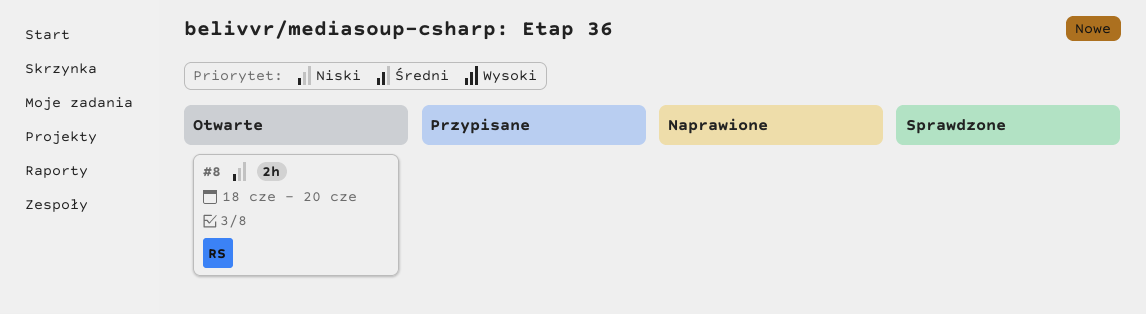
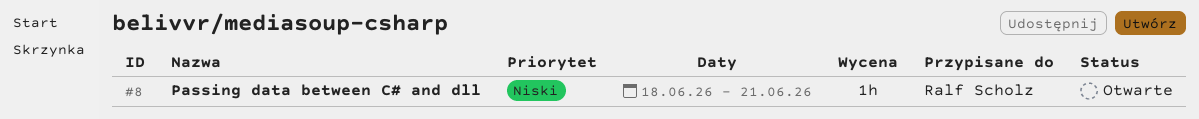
#8, estimate: 2h -> 1h
#8, due: Jun 20 -> Jun 21

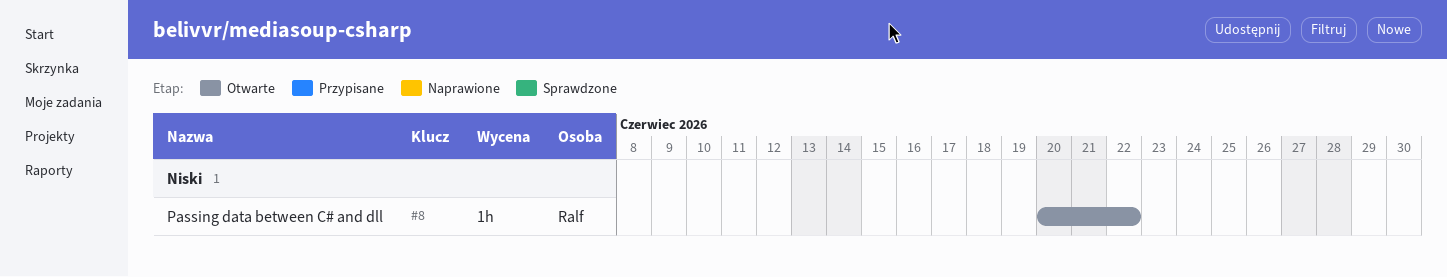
#8, start: Jun 18 -> Jun 20
#8, due: Jun 21 -> Jun 22

